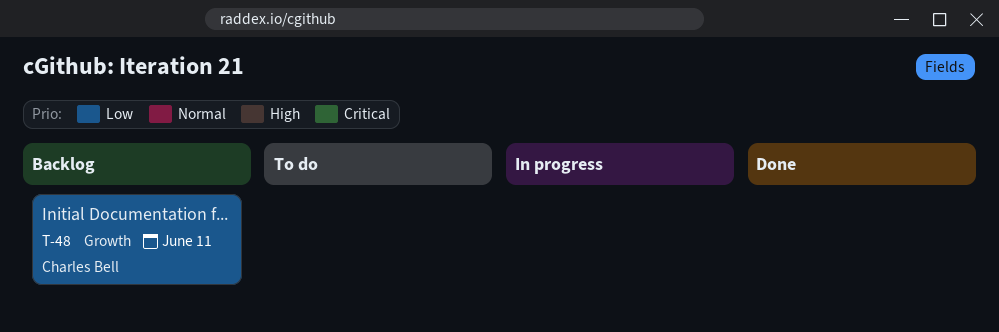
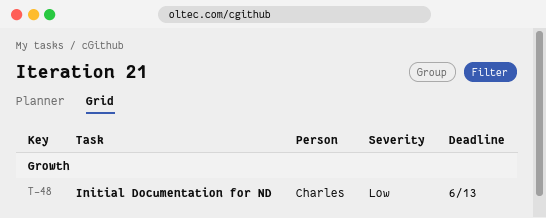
T-48, due: Jun 11 -> Jun 13

